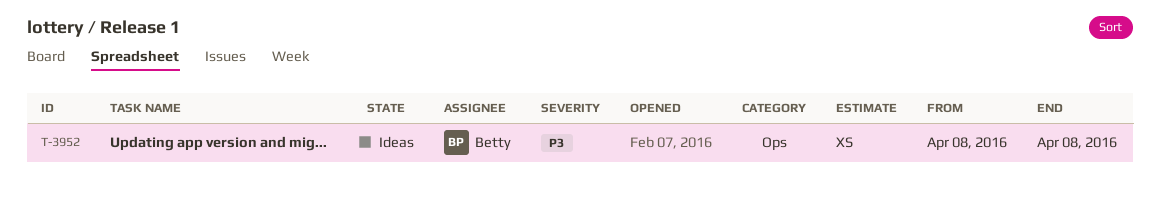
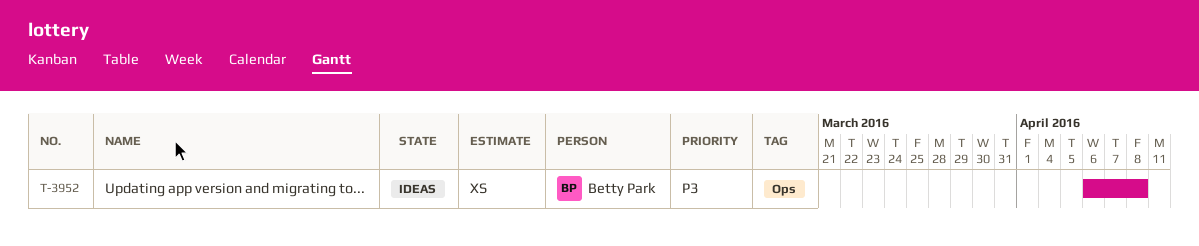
T-3952, start: Apr 8 -> Apr 6

